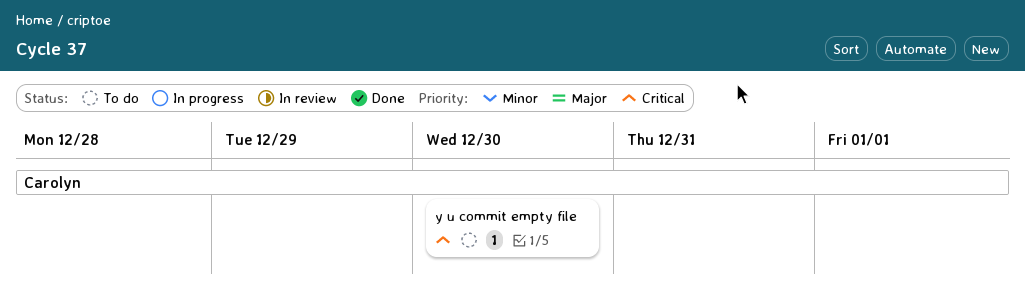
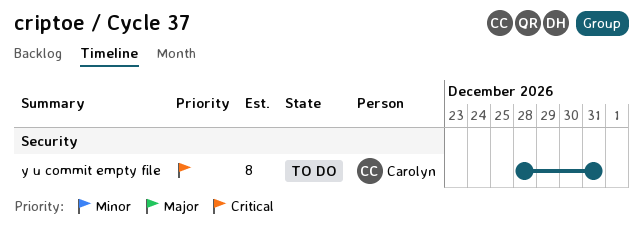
y u commit empty file, estimate: 1 -> 8
y u commit empty file, due: Dec 30 -> Dec 31

